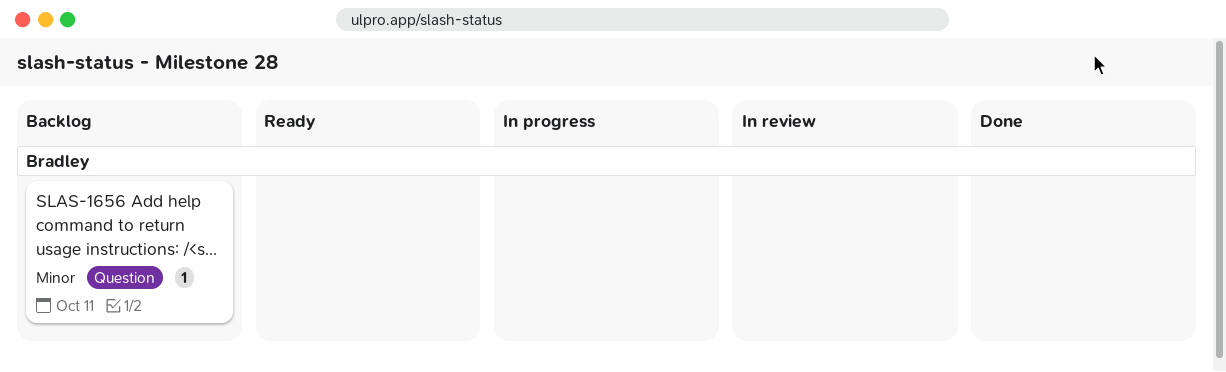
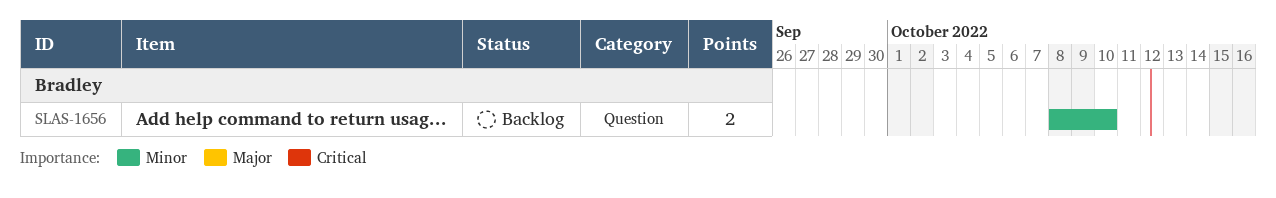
SLAS-1656, estimate: 1 -> 2
SLAS-1656, due: Oct 11 -> Oct 10

